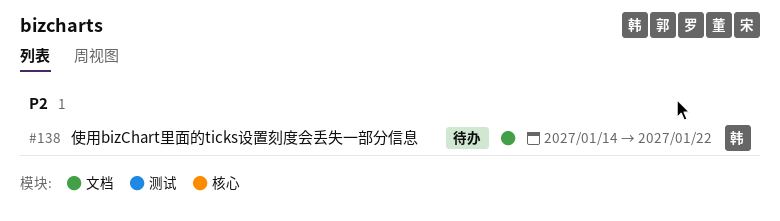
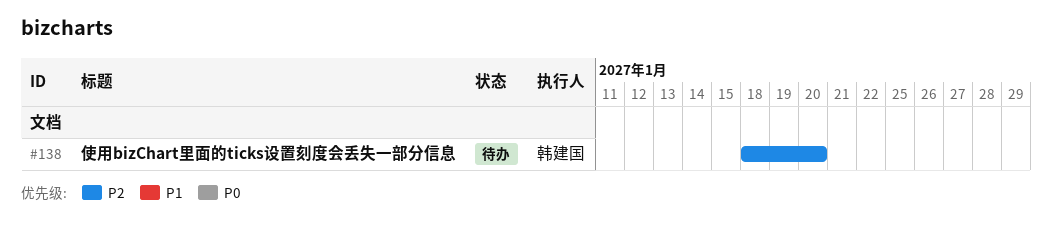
#138, start: Jan 14 -> Jan 18
#138, due: Jan 22 -> Jan 20

